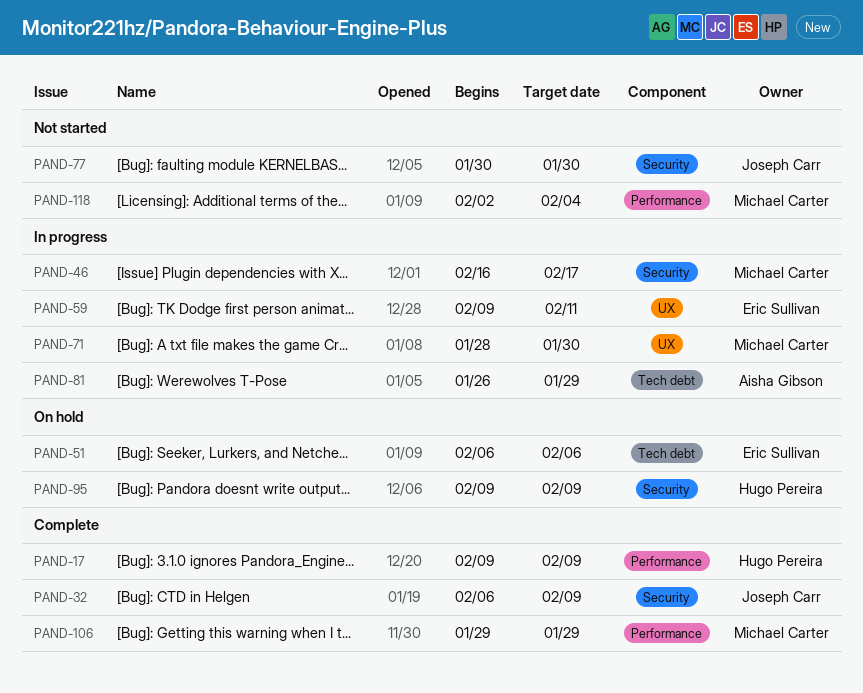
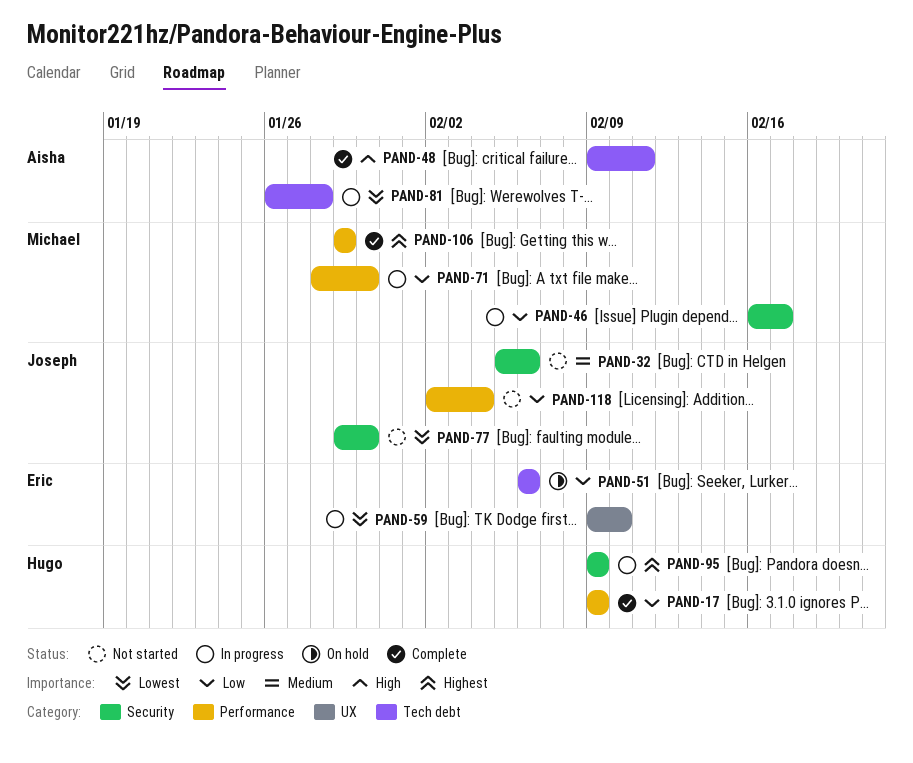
PAND-32, status: Complete -> Not started
PAND-32, start: Feb 6 -> Feb 5
PAND-32, due: Feb 9 -> Feb 6
PAND-48: none -> present
PAND-59, due: Feb 11 -> Feb 10
PAND-71, label: UX -> Performance
PAND-77, start: Jan 30 -> Jan 29
PAND-81, due: Jan 29 -> Jan 28
PAND-95, status: On hold -> In progress
PAND-118, owner: Michael Carter -> Joseph Carr

